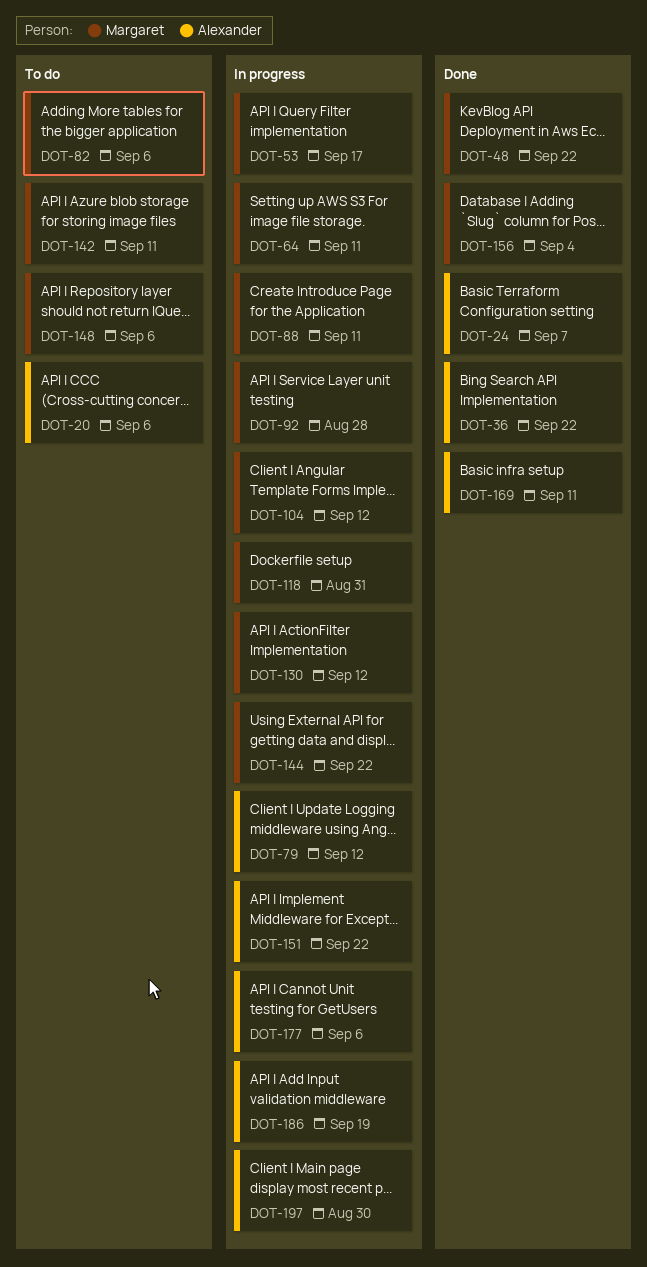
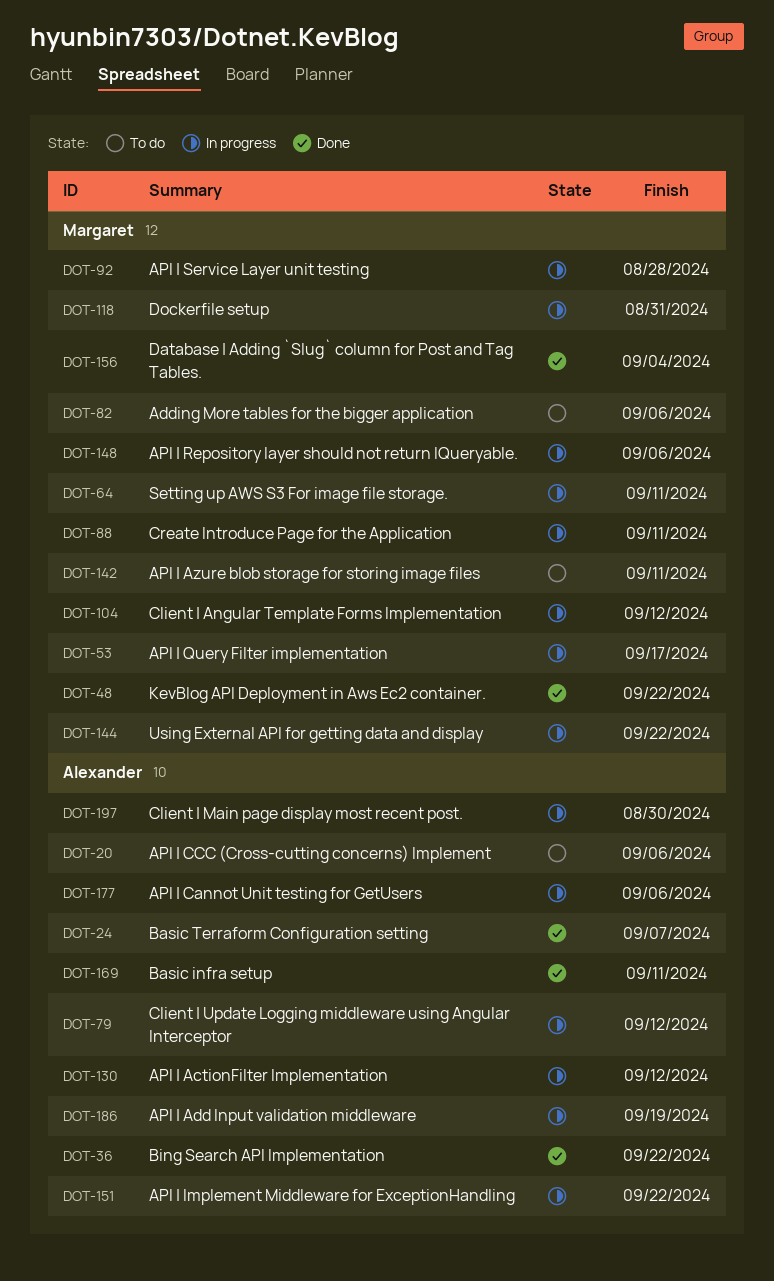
DOT-130, owner: Margaret -> Alexander
DOT-148, status: To do -> In progress

